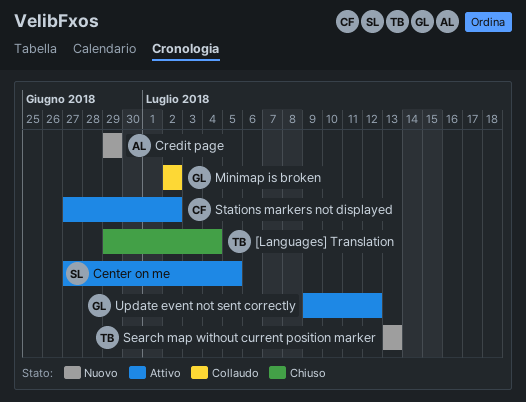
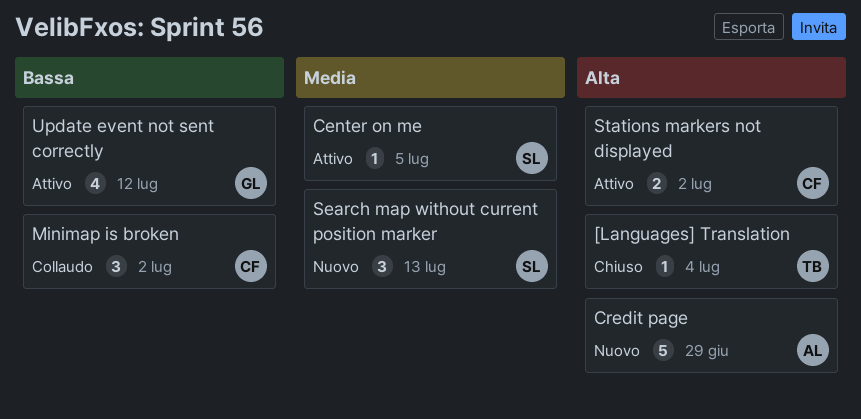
Minimap is broken, owner: GL -> CF
Search map without current position marker, owner: TB -> SL

